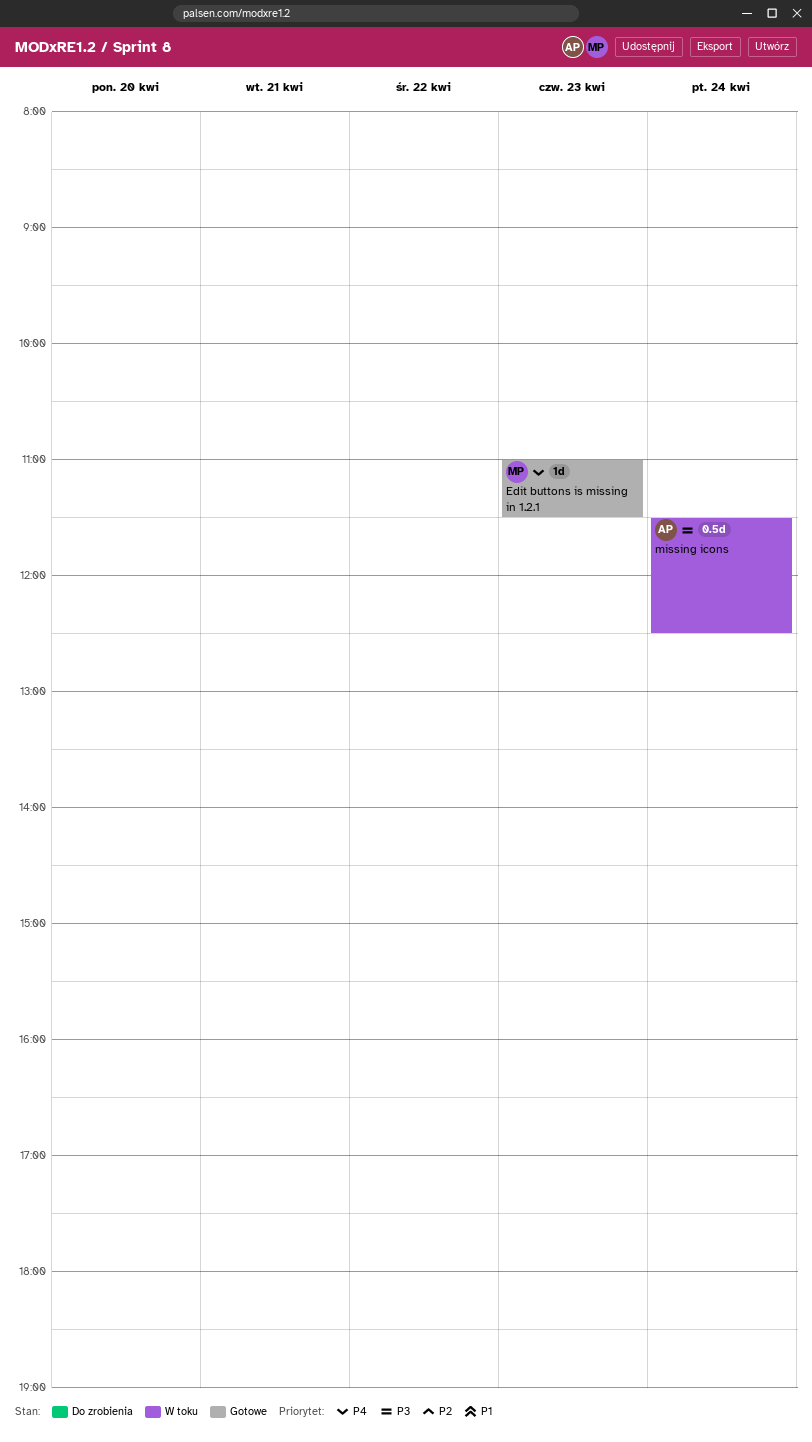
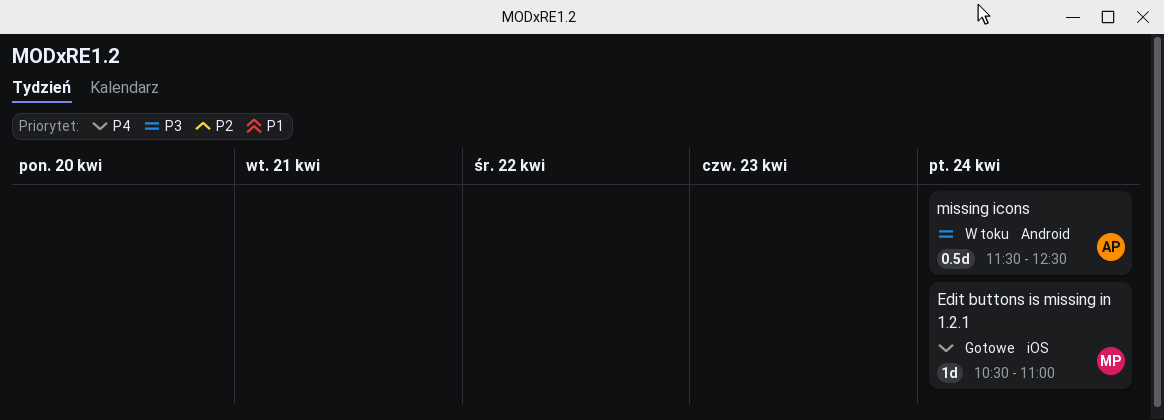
Edit buttons is missing in 1.2.1, day: Apr 23 -> Apr 24
Edit buttons is missing in 1.2.1, begins: 11:00 -> 10:30
Edit buttons is missing in 1.2.1, ends: 11:30 -> 11:00

